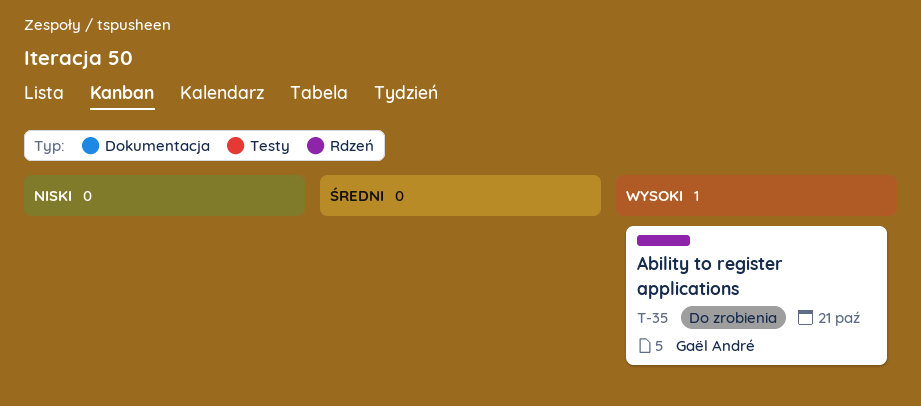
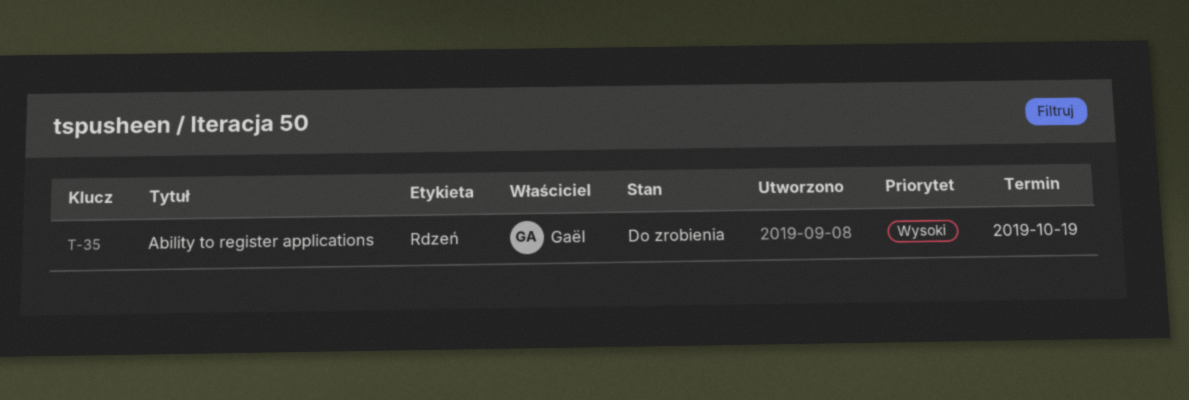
T-35, due: Oct 21 -> Oct 19

